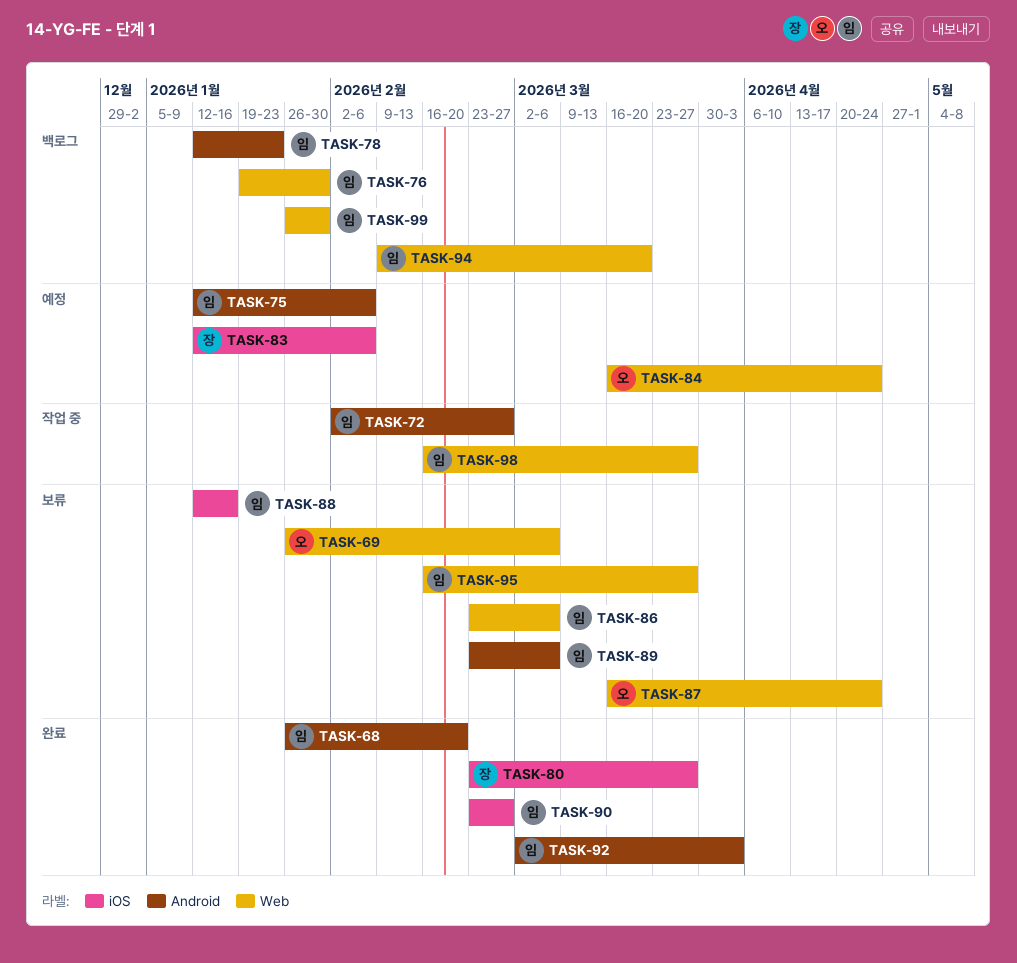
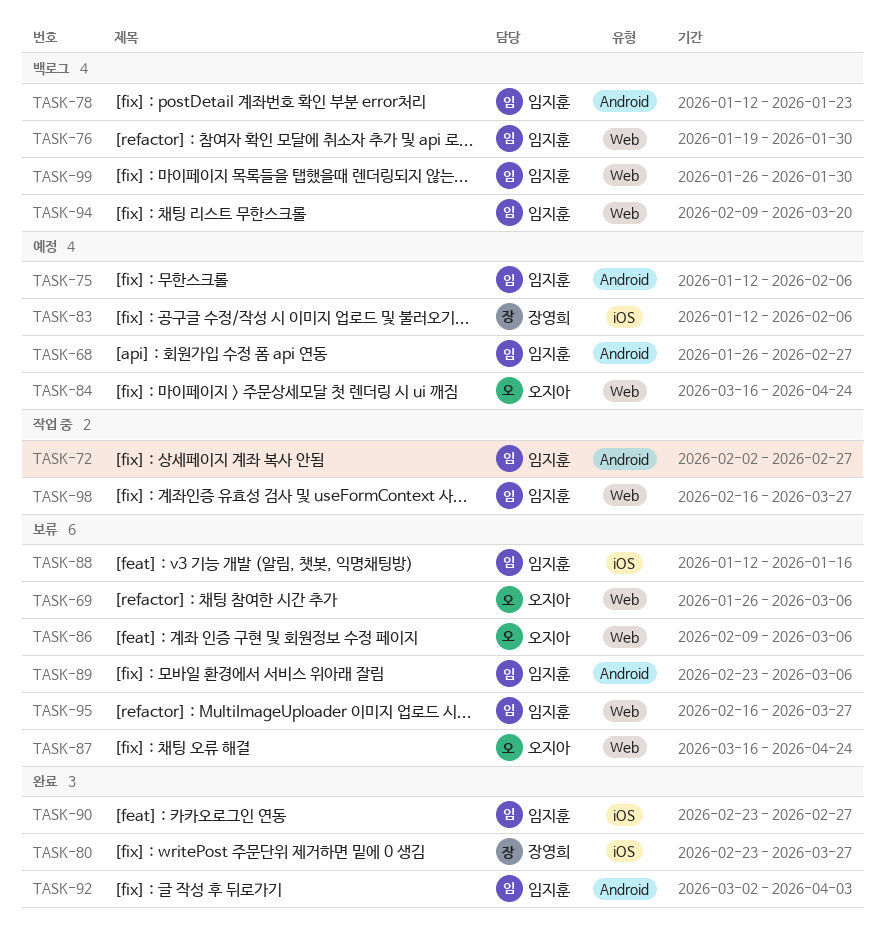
TASK-68, status: 완료 -> 예정
TASK-68, due: Feb 20 -> Feb 27
TASK-86, owner: 임지훈 -> 오지아
TASK-86, start: Feb 23 -> Feb 9

